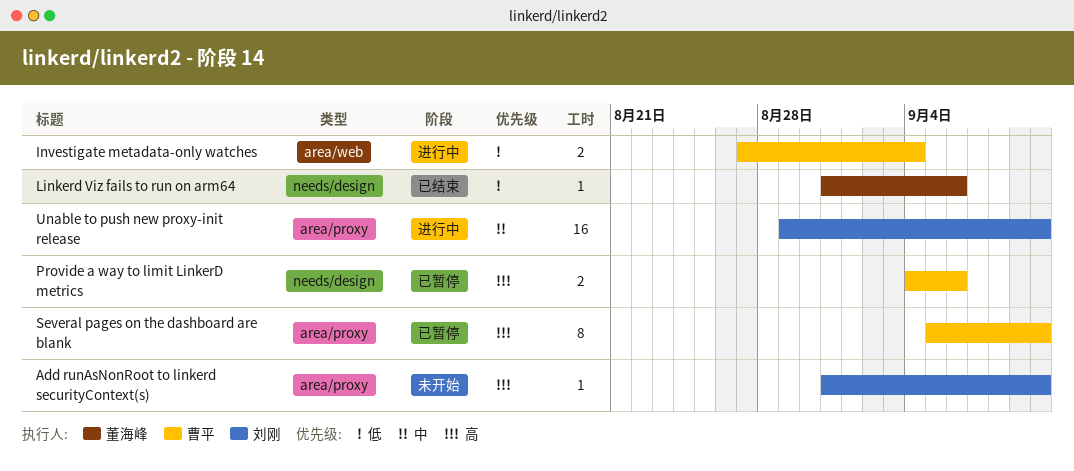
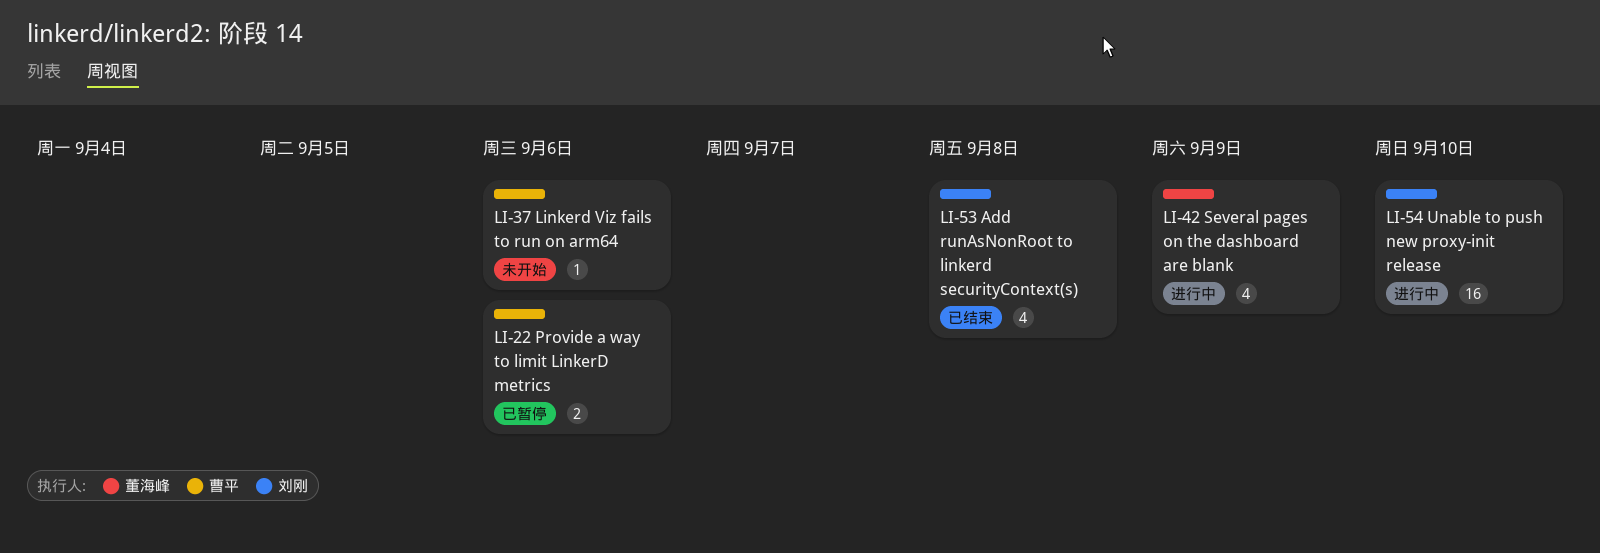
Add runAsNonRoot to linkerd securityContext(s), status: 未开始 -> 已结束
Add runAsNonRoot to linkerd securityContext(s), estimate: 1 -> 4
Add runAsNonRoot to linkerd securityContext(s), due: Sep 10 -> Sep 8
Investigate metadata-only watches: present -> none
Linkerd Viz fails to run on arm64, status: 已结束 -> 未开始
Linkerd Viz fails to run on arm64, owner: 董海峰 -> 曹平
Several pages on the dashboard are blank, status: 已暂停 -> 进行中
Several pages on the dashboard are blank, owner: 曹平 -> 董海峰
Several pages on the dashboard are blank, estimate: 8 -> 4
Several pages on the dashboard are blank, due: Sep 10 -> Sep 9

